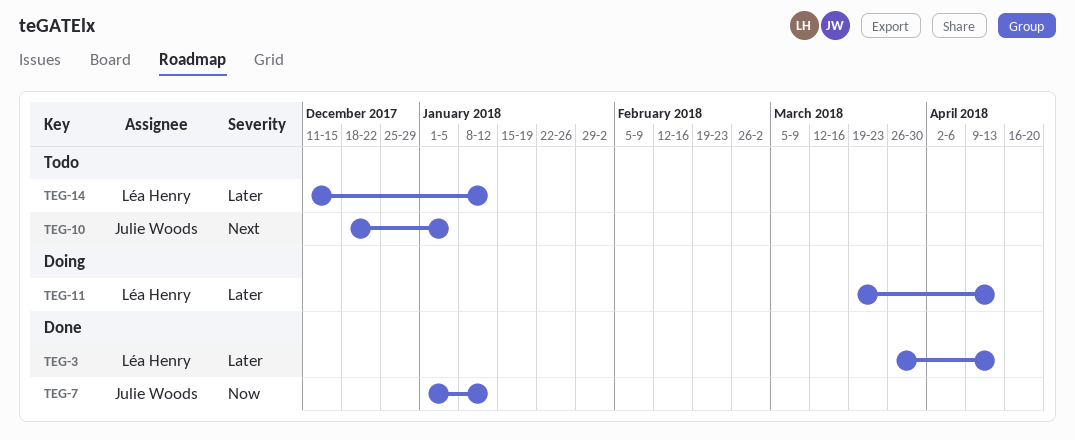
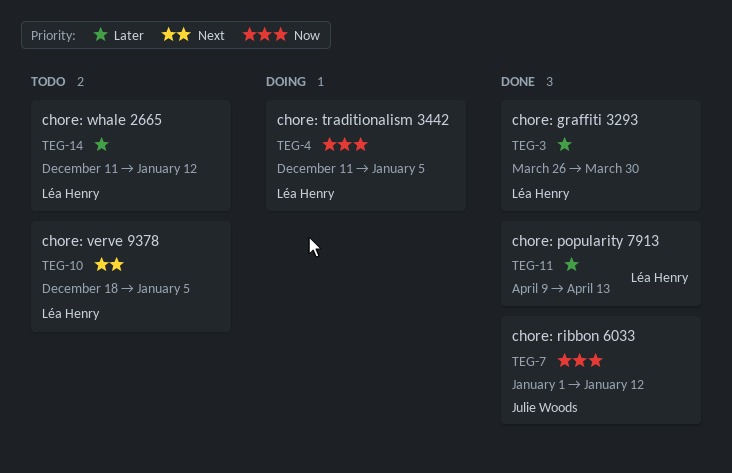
TEG-3, due: Apr 13 -> Mar 30
TEG-4: none -> present
TEG-10, owner: Julie Woods -> Léa Henry
TEG-11, status: Doing -> Done
TEG-11, start: Mar 19 -> Apr 9

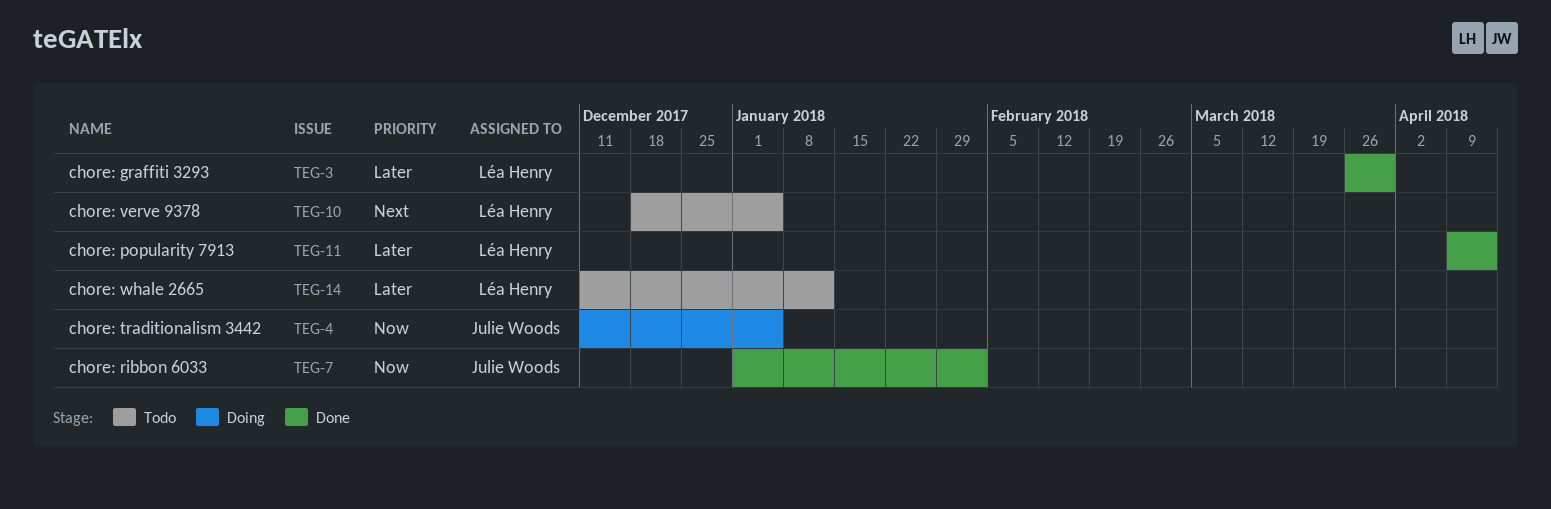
TEG-4, owner: Léa Henry -> Julie Woods
TEG-7, due: Jan 12 -> Feb 2

